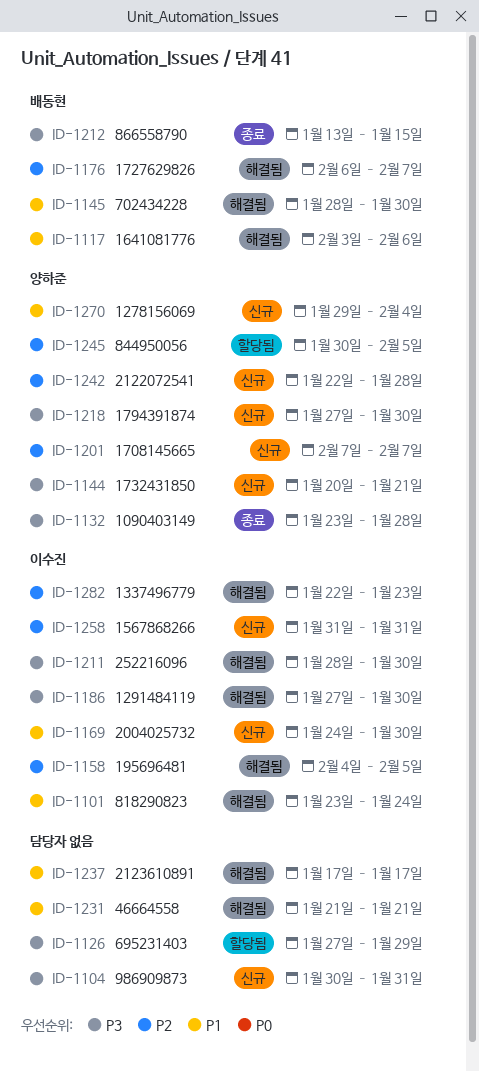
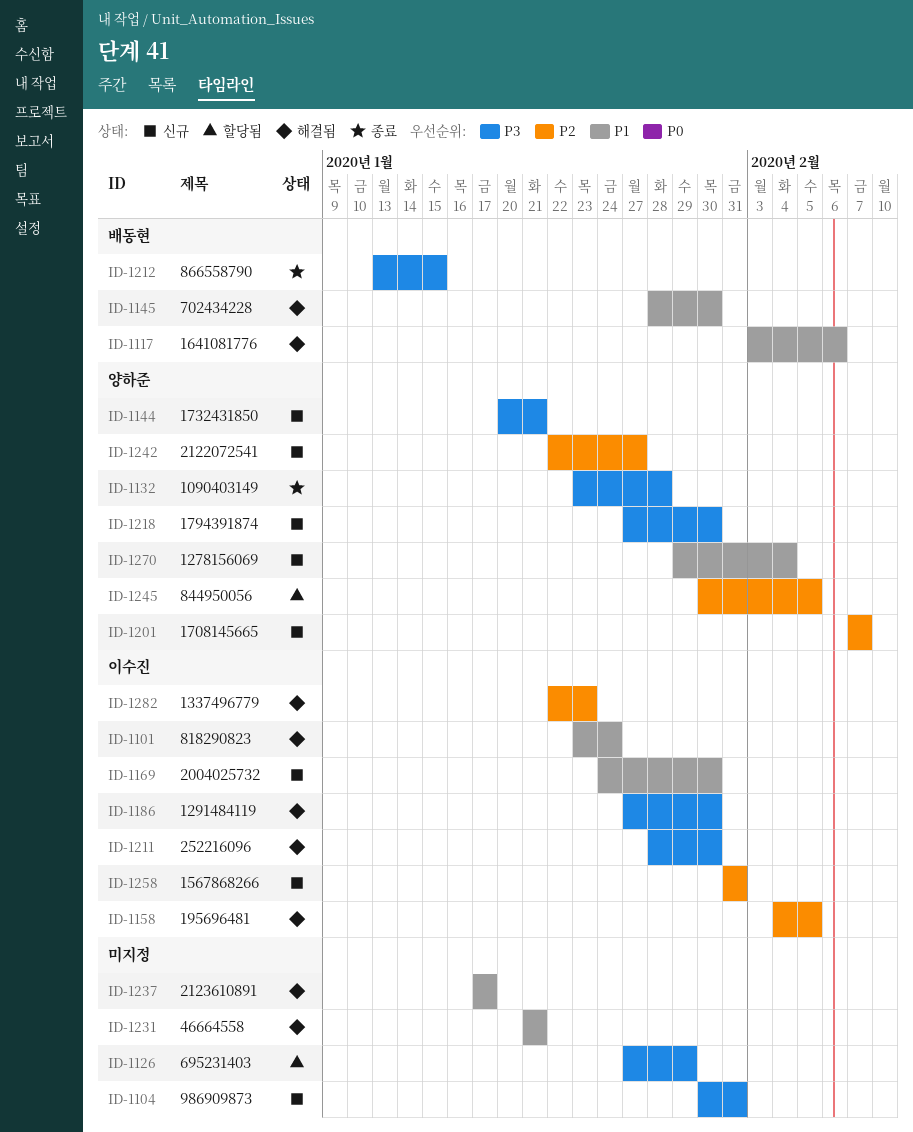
ID-1176: present -> none
ID-1242, due: Jan 28 -> Jan 27

